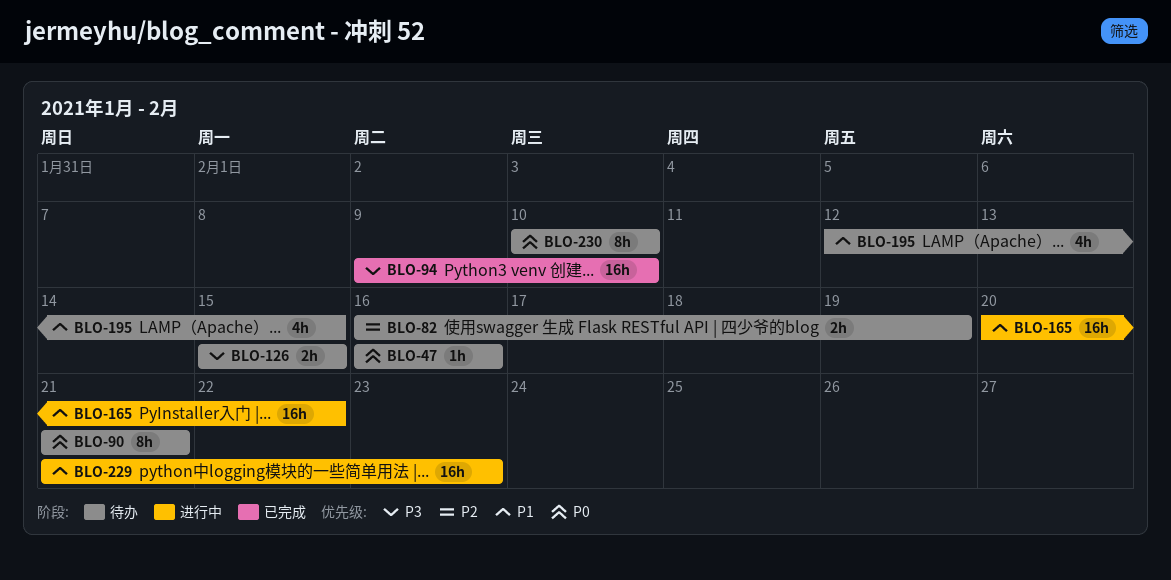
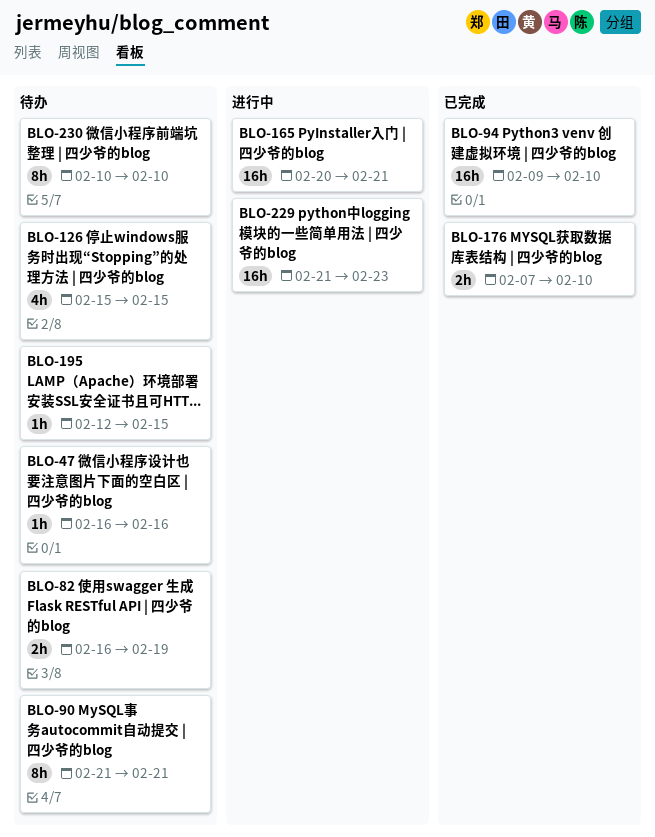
BLO-126, estimate: 2h -> 4h
BLO-165, due: Feb 22 -> Feb 21
BLO-176: none -> present
BLO-195, estimate: 4h -> 1h

